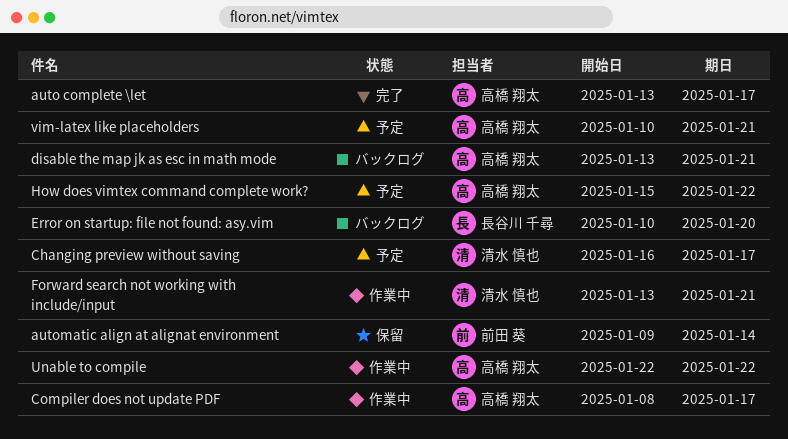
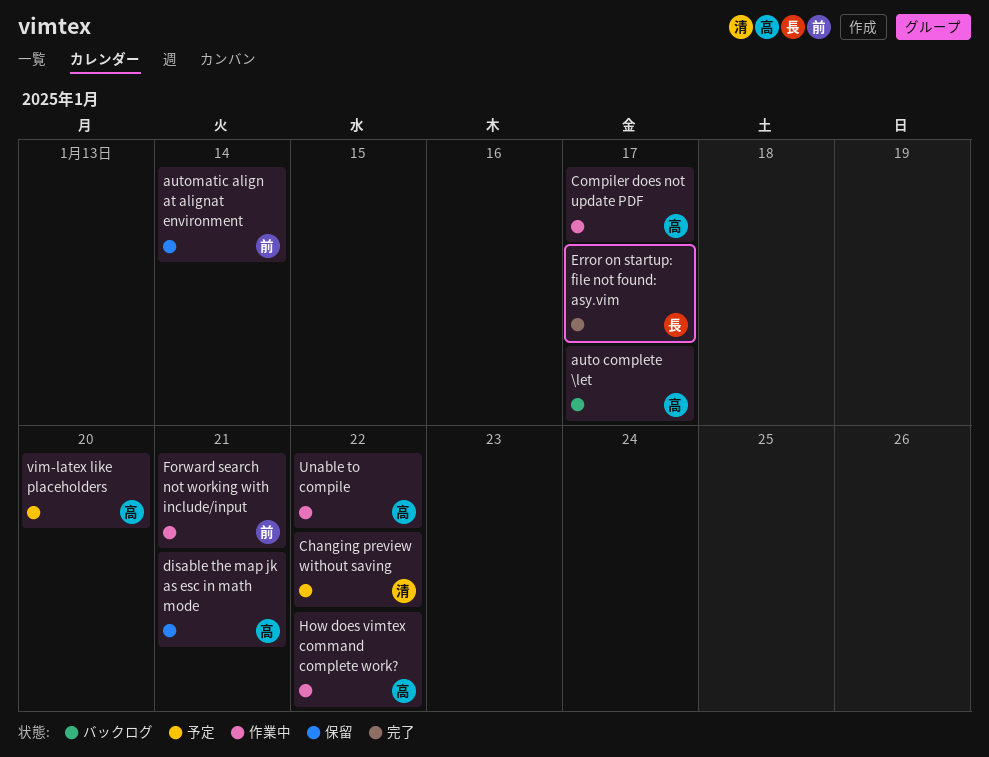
auto complete \let, status: 完了 -> バックログ
Changing preview without saving, due: Jan 17 -> Jan 22
disable the map jk as esc in math mode, status: バックログ -> 保留
Error on startup: file not found: asy.vim, status: バックログ -> 完了
Error on startup: file not found: asy.vim, due: Jan 20 -> Jan 17
Forward search not working with include/input, owner: 清水 慎也 -> 前田 葵
How does vimtex command complete work?, status: 予定 -> 作業中
vim-latex like placeholders, due: Jan 21 -> Jan 20

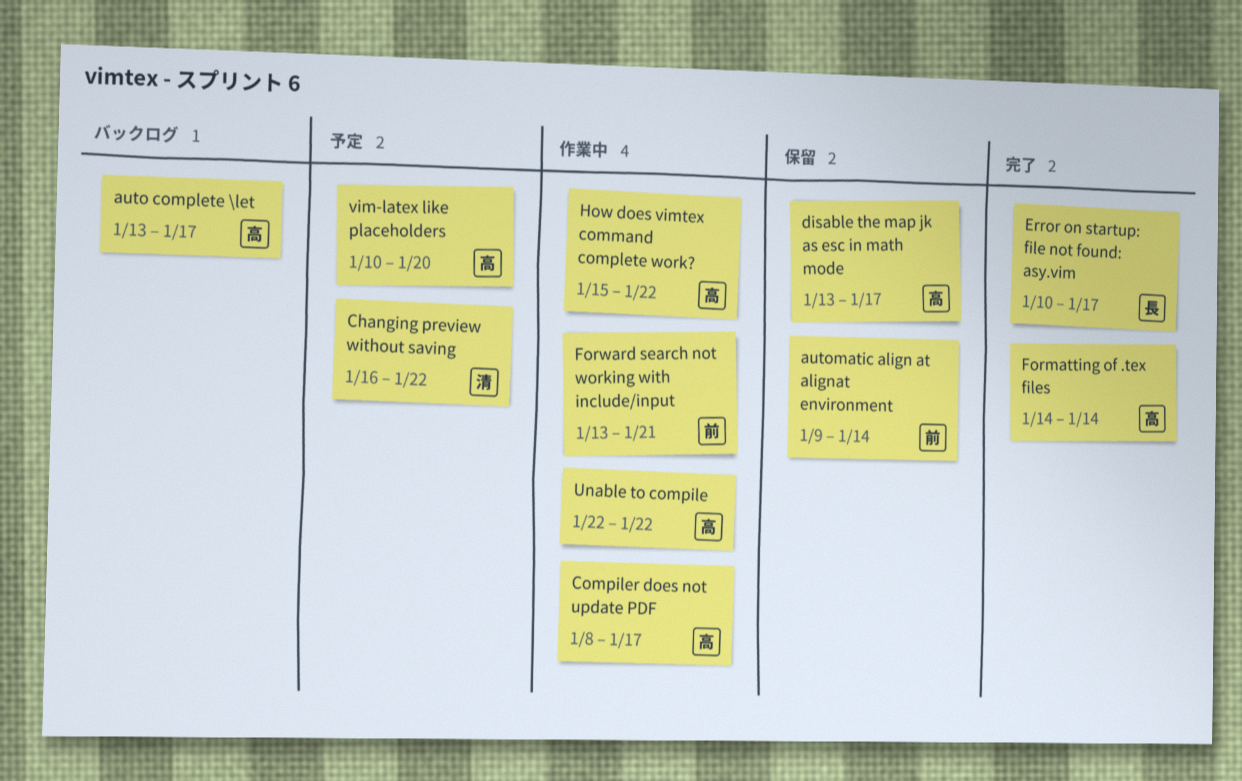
disable the map jk as esc in math mode, due: Jan 21 -> Jan 17
Formatting of .tex files: none -> present

